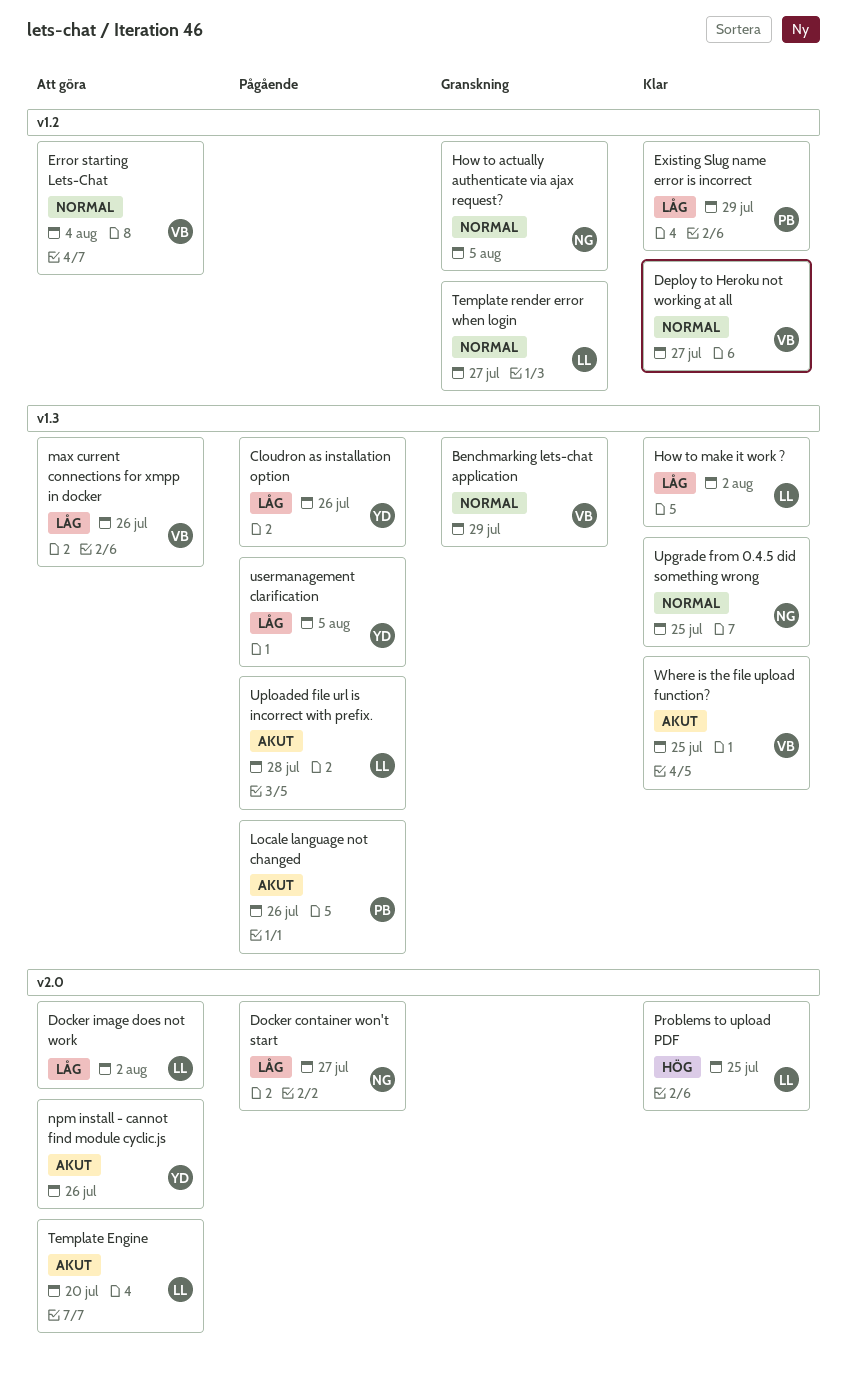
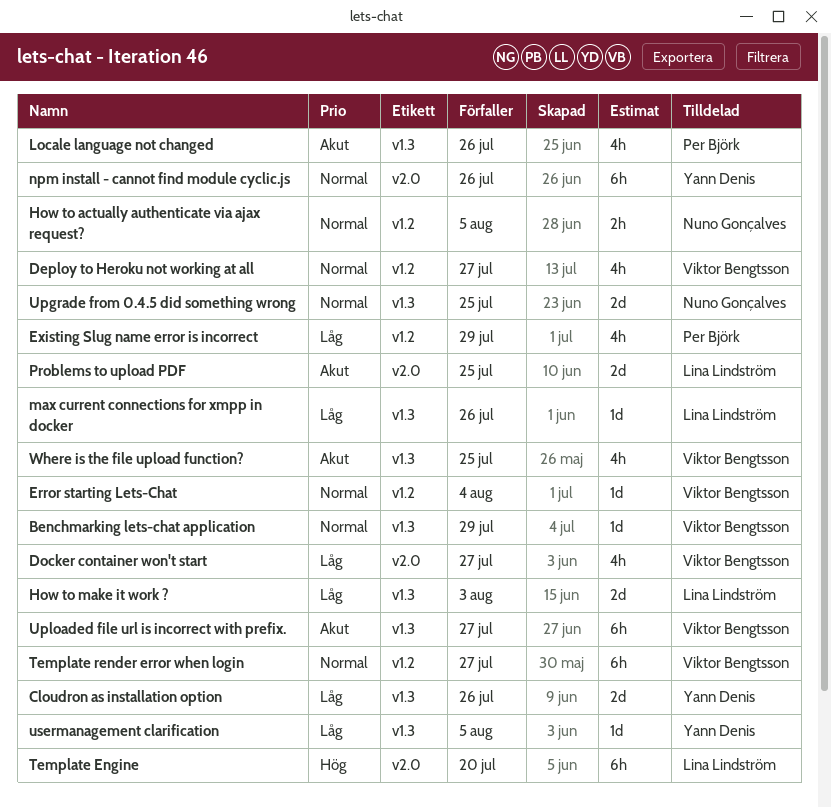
Docker container won't start, owner: Nuno Gonçalves -> Viktor Bengtsson
Docker image does not work: present -> none
How to make it work ?, due: Aug 2 -> Aug 3
max current connections for xmpp in docker, owner: Viktor Bengtsson -> Lina Lindström
npm install - cannot find module cyclic.js, priority: Akut -> Normal
Problems to upload PDF, priority: Hög -> Akut
Template Engine, priority: Akut -> Hög
Template render error when login, owner: Lina Lindström -> Viktor Bengtsson
Uploaded file url is incorrect with prefix., owner: Lina Lindström -> Viktor Bengtsson
Uploaded file url is incorrect with prefix., due: Jul 28 -> Jul 27

